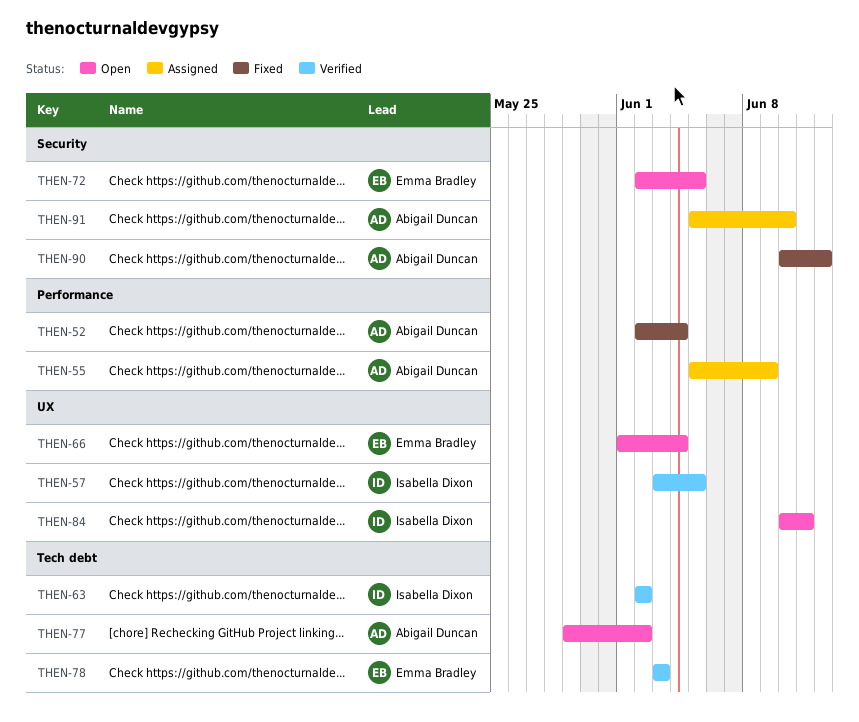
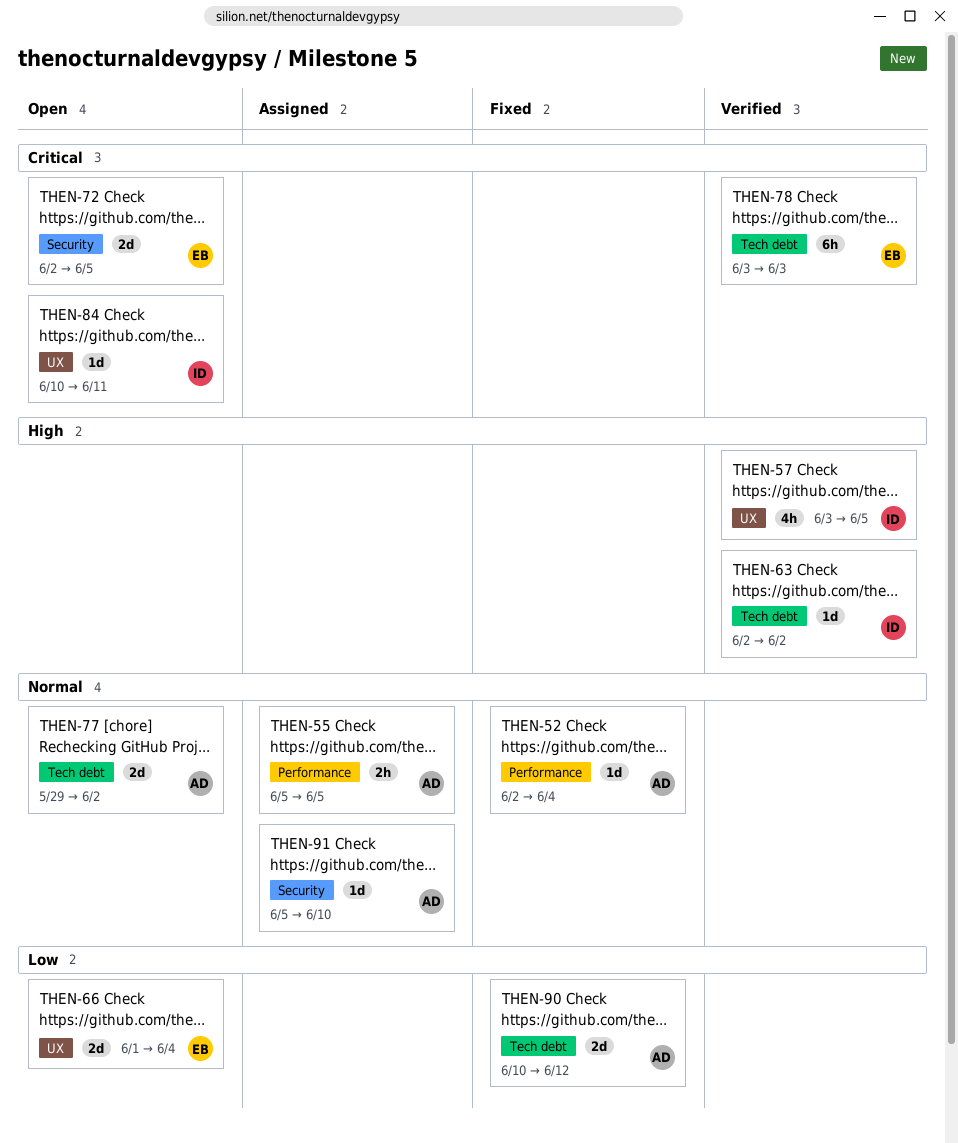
THEN-55, due: Jun 9 -> Jun 5
THEN-90, label: Security -> Tech debt

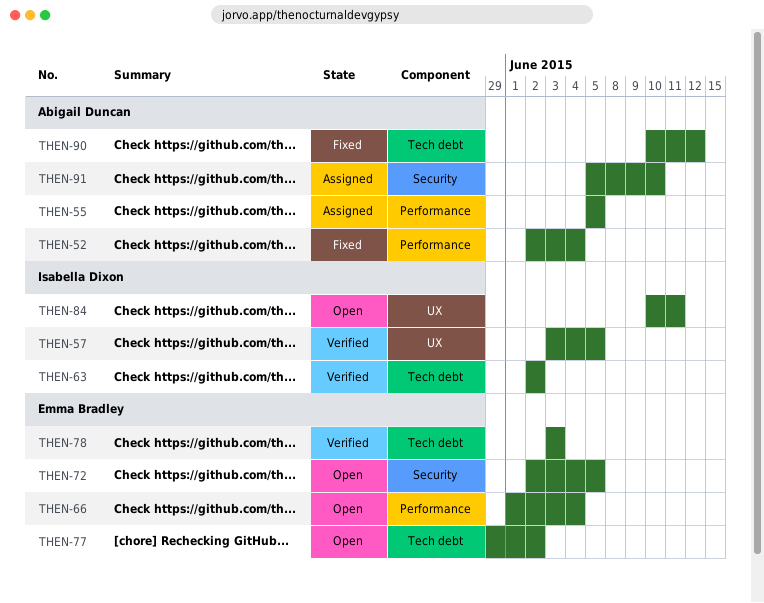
THEN-66, label: UX -> Performance
THEN-77, owner: Abigail Duncan -> Emma Bradley

